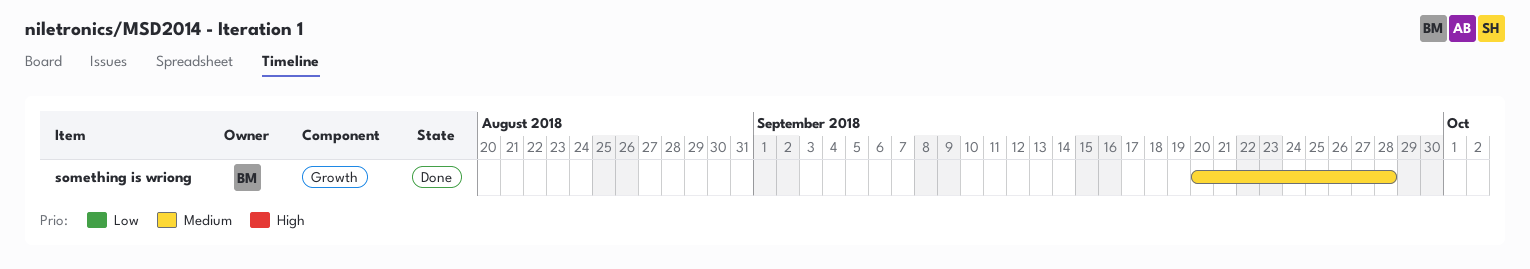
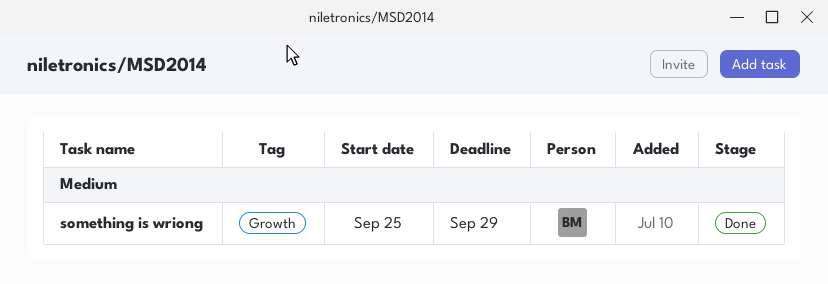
something is wriong, start: Sep 20 -> Sep 25
something is wriong, due: Sep 28 -> Sep 29

